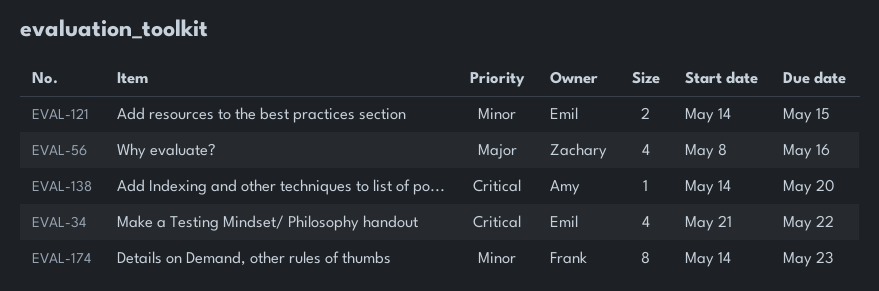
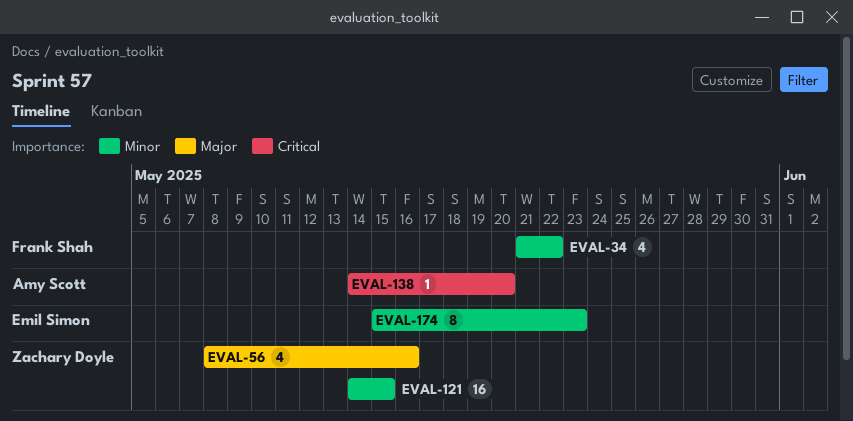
EVAL-34, owner: Emil Simon -> Frank Shah
EVAL-34, priority: Critical -> Minor
EVAL-121, owner: Emil Simon -> Zachary Doyle
EVAL-121, estimate: 2 -> 16
EVAL-174, owner: Frank Shah -> Emil Simon
EVAL-174, start: May 14 -> May 15

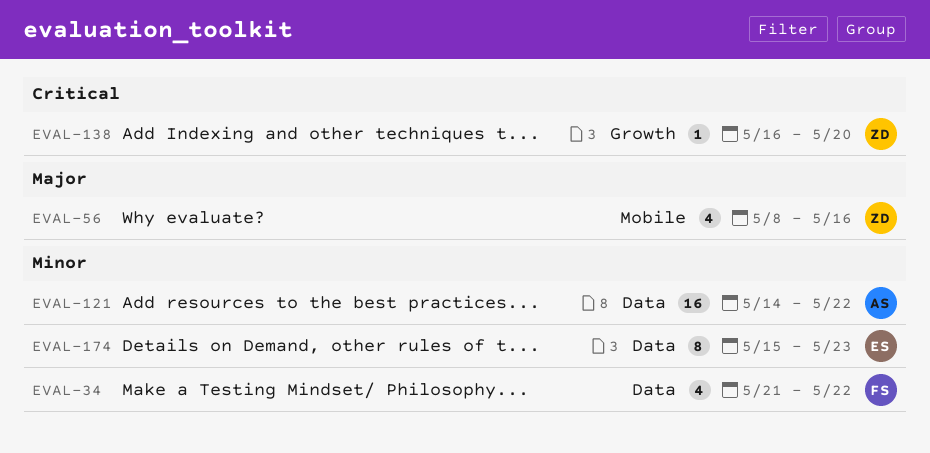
EVAL-121, owner: Zachary Doyle -> Amy Scott
EVAL-121, due: May 15 -> May 22
EVAL-138, owner: Amy Scott -> Zachary Doyle
EVAL-138, start: May 14 -> May 16

